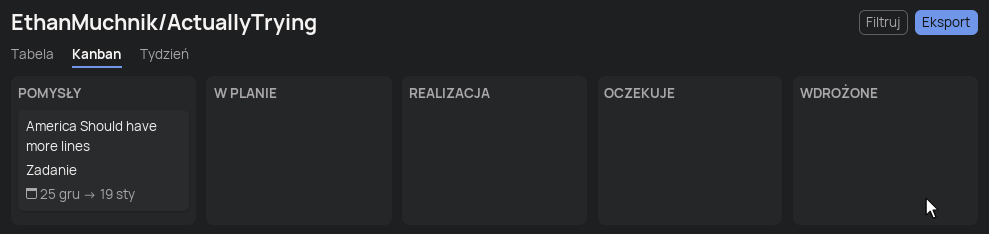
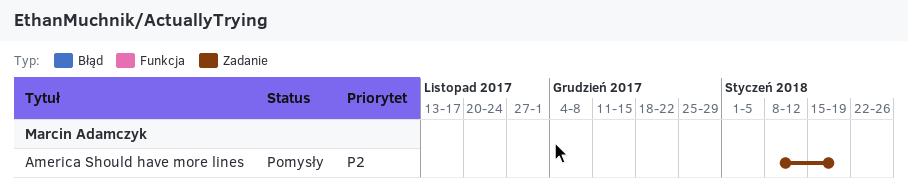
America Should have more lines, start: Dec 25 -> Jan 8

